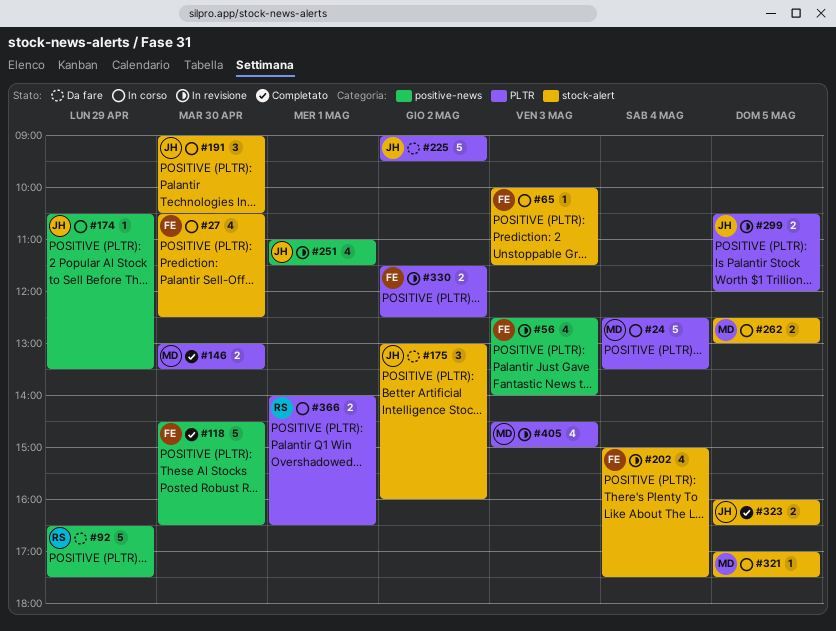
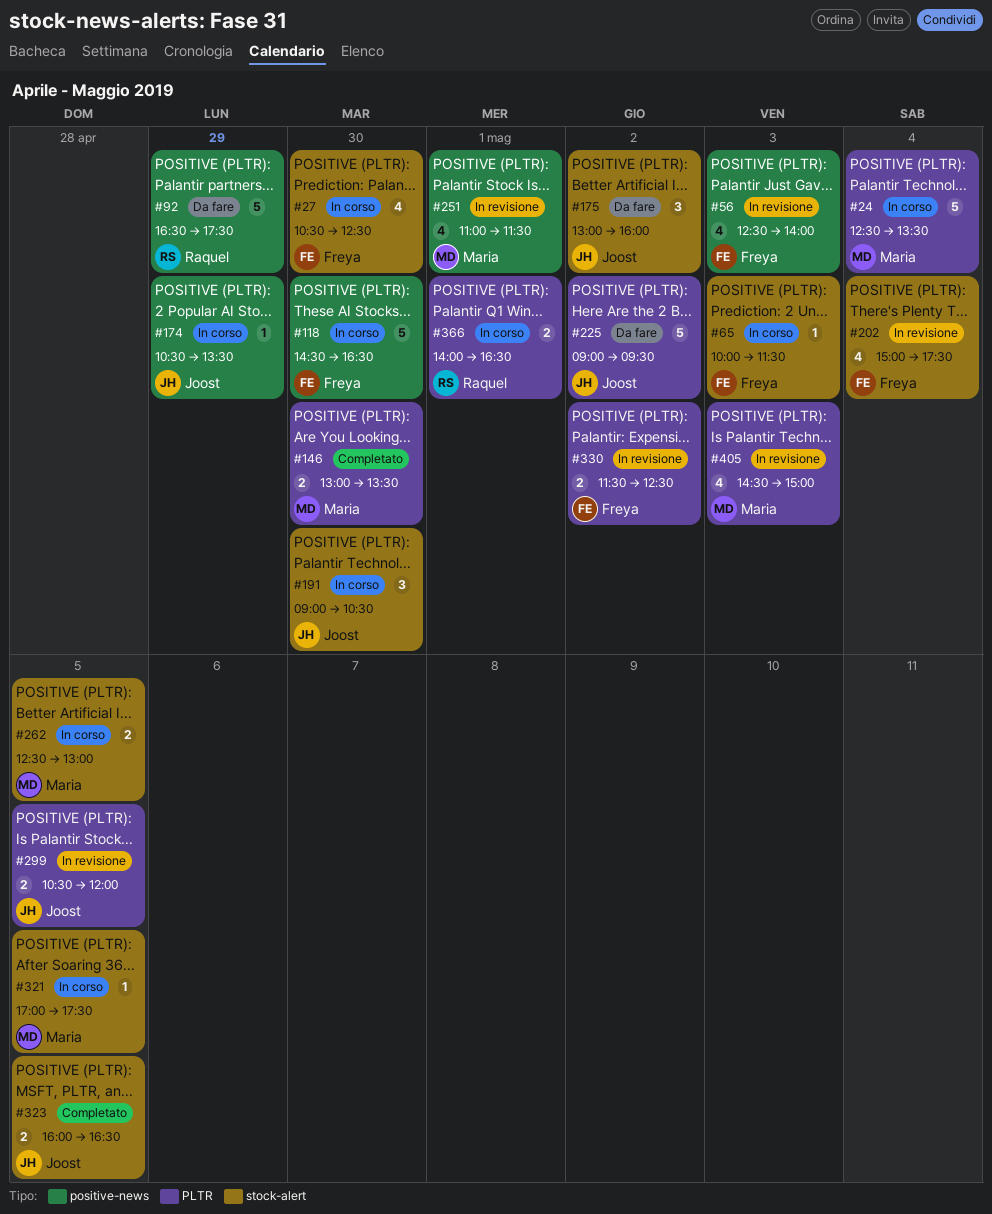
#118, status: Completato -> In corso
#251, owner: Joost -> Maria

